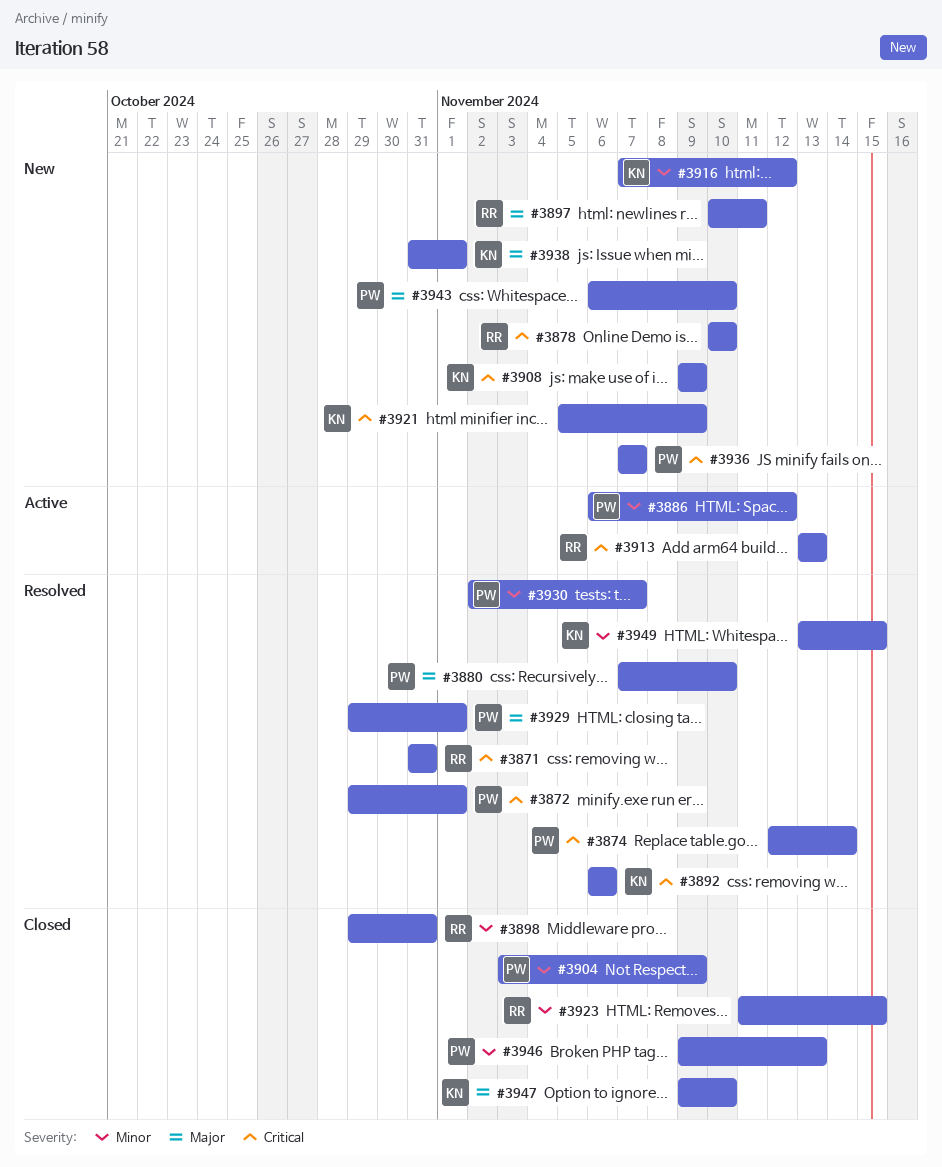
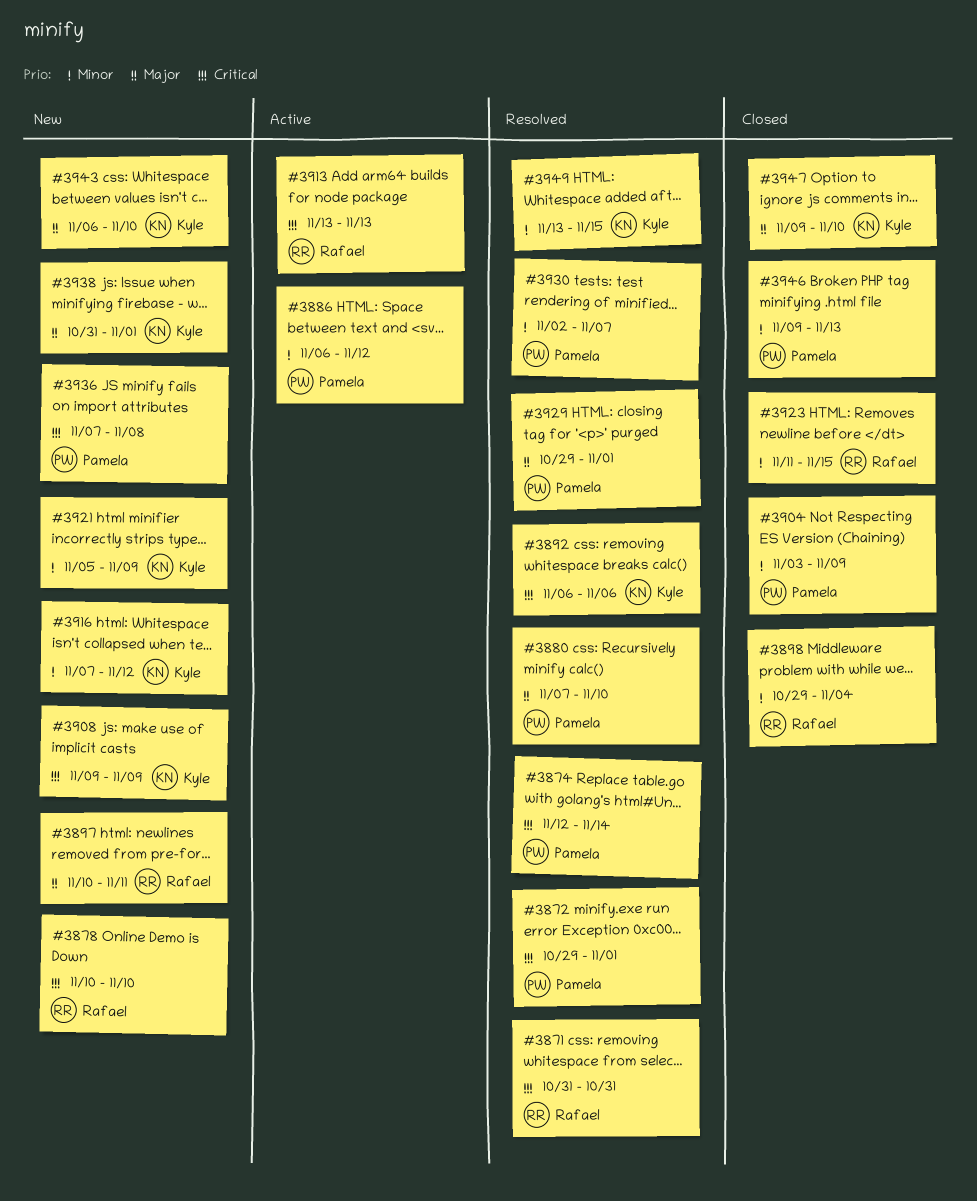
#3898, due: Oct 31 -> Nov 4
#3921, priority: Critical -> Minor
#3936, due: Nov 7 -> Nov 8
#3943, owner: Pamela -> Kyle

